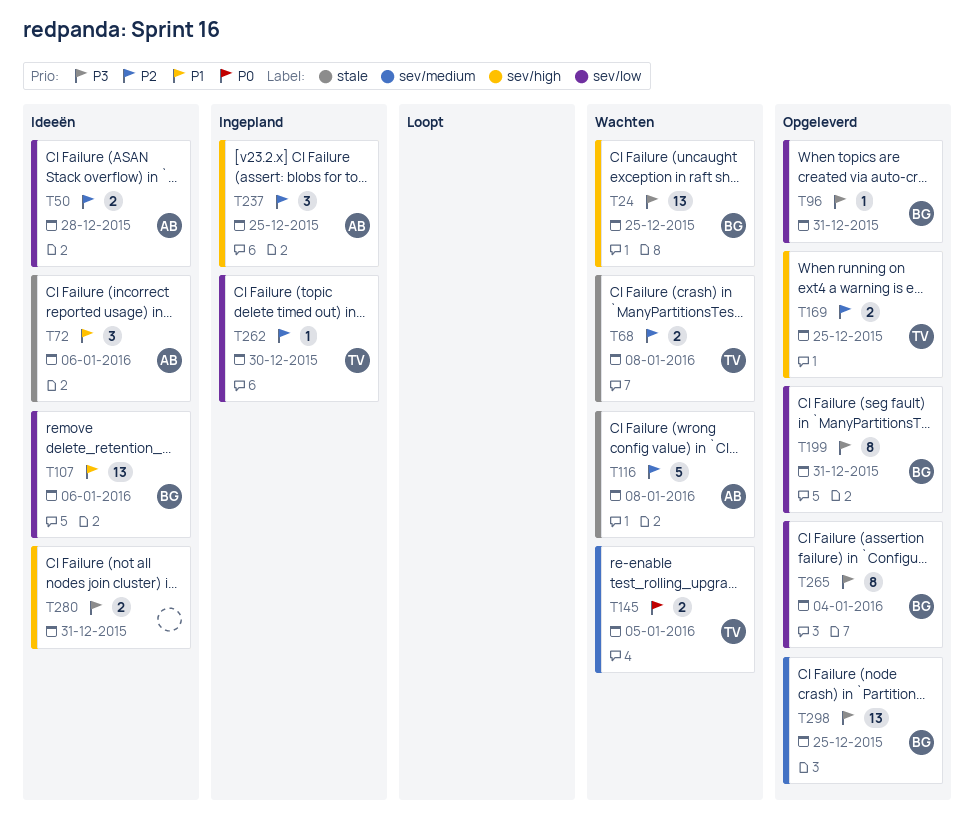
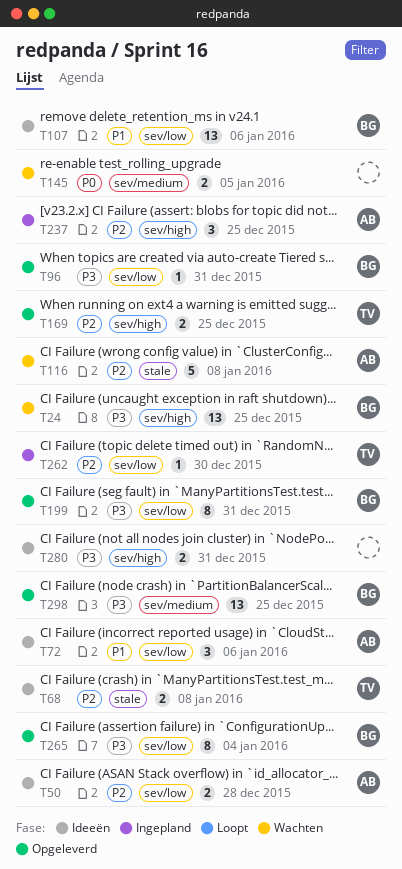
T68, status: Wachten -> Ideeën
T72, label: stale -> sev/low
T145, owner: TV -> none

